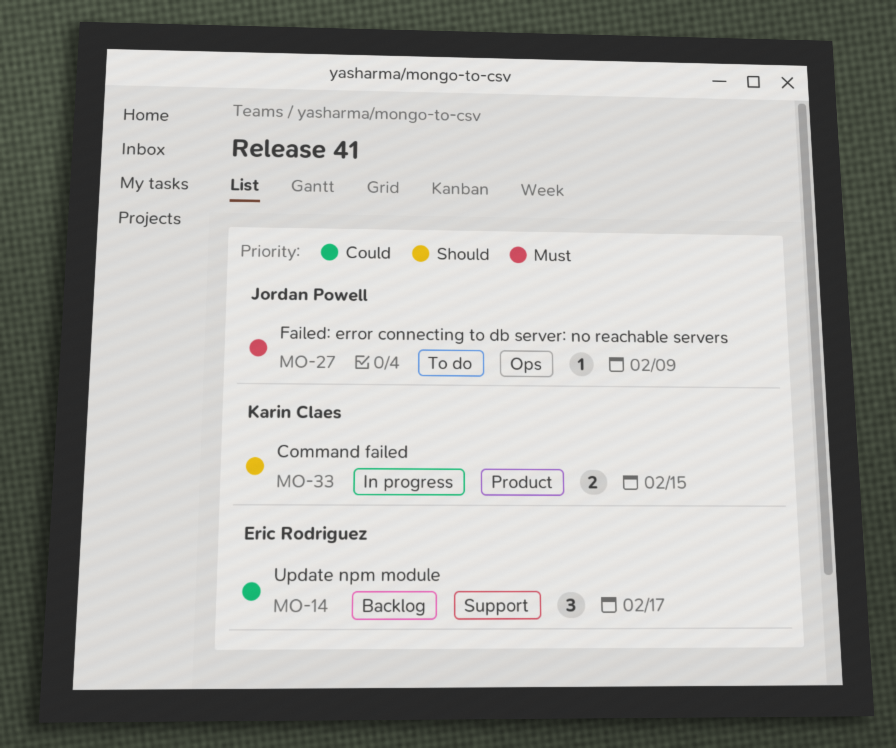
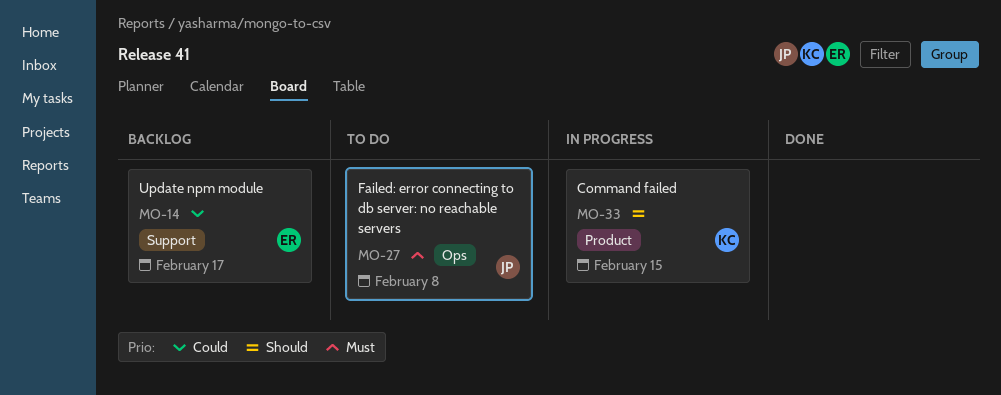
MO-27, due: Feb 9 -> Feb 8

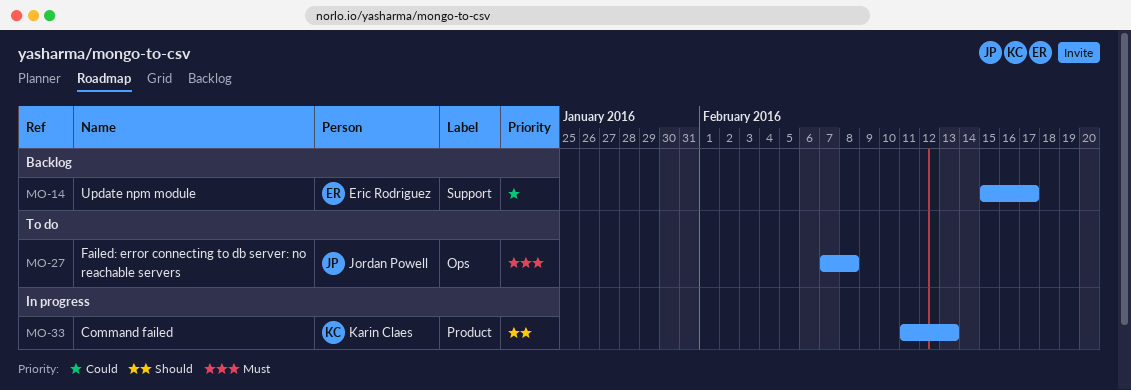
MO-33, due: Feb 15 -> Feb 13

